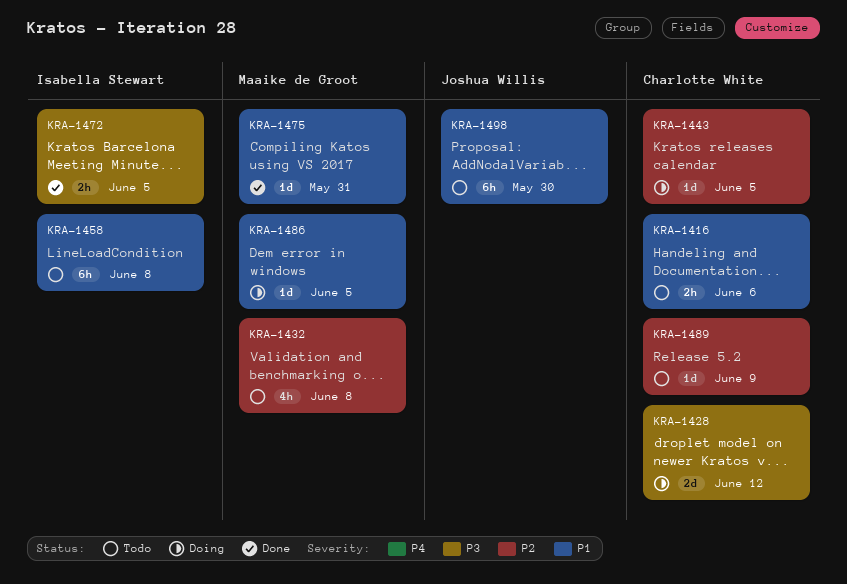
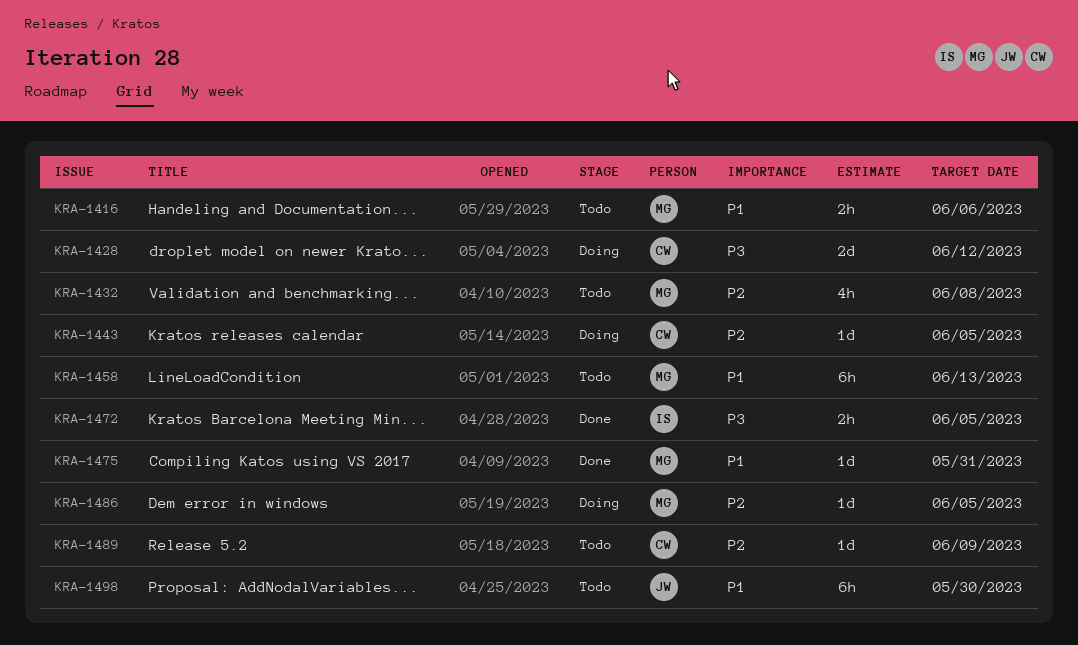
KRA-1416, owner: Charlotte White -> Maaike de Groot
KRA-1458, owner: Isabella Stewart -> Maaike de Groot
KRA-1458, due: Jun 8 -> Jun 13
KRA-1486, priority: P1 -> P2

